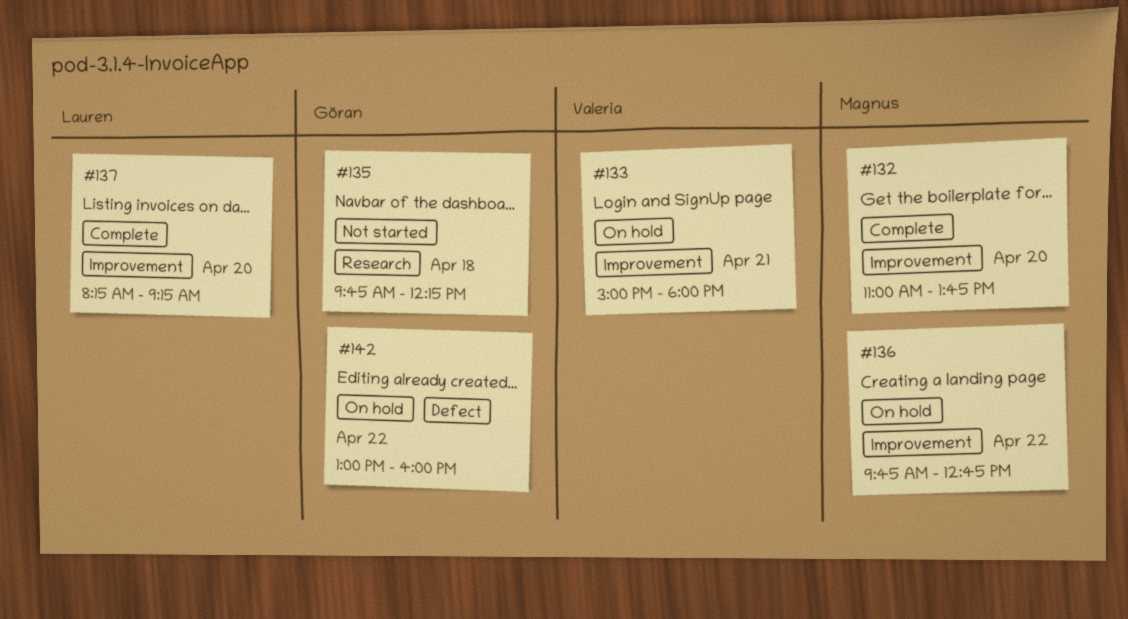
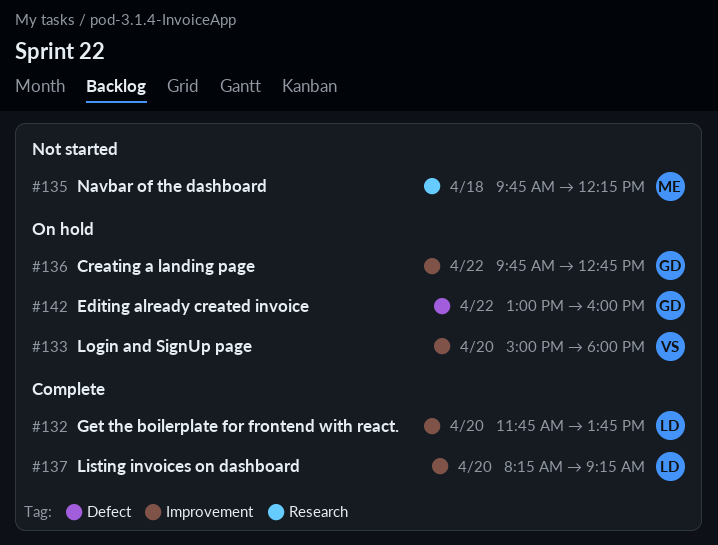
#132, owner: Magnus -> Lauren
#132, begins: 11:00 -> 11:45
#133, day: Apr 21 -> Apr 20
#135, owner: Göran -> Magnus
#136, owner: Magnus -> Göran

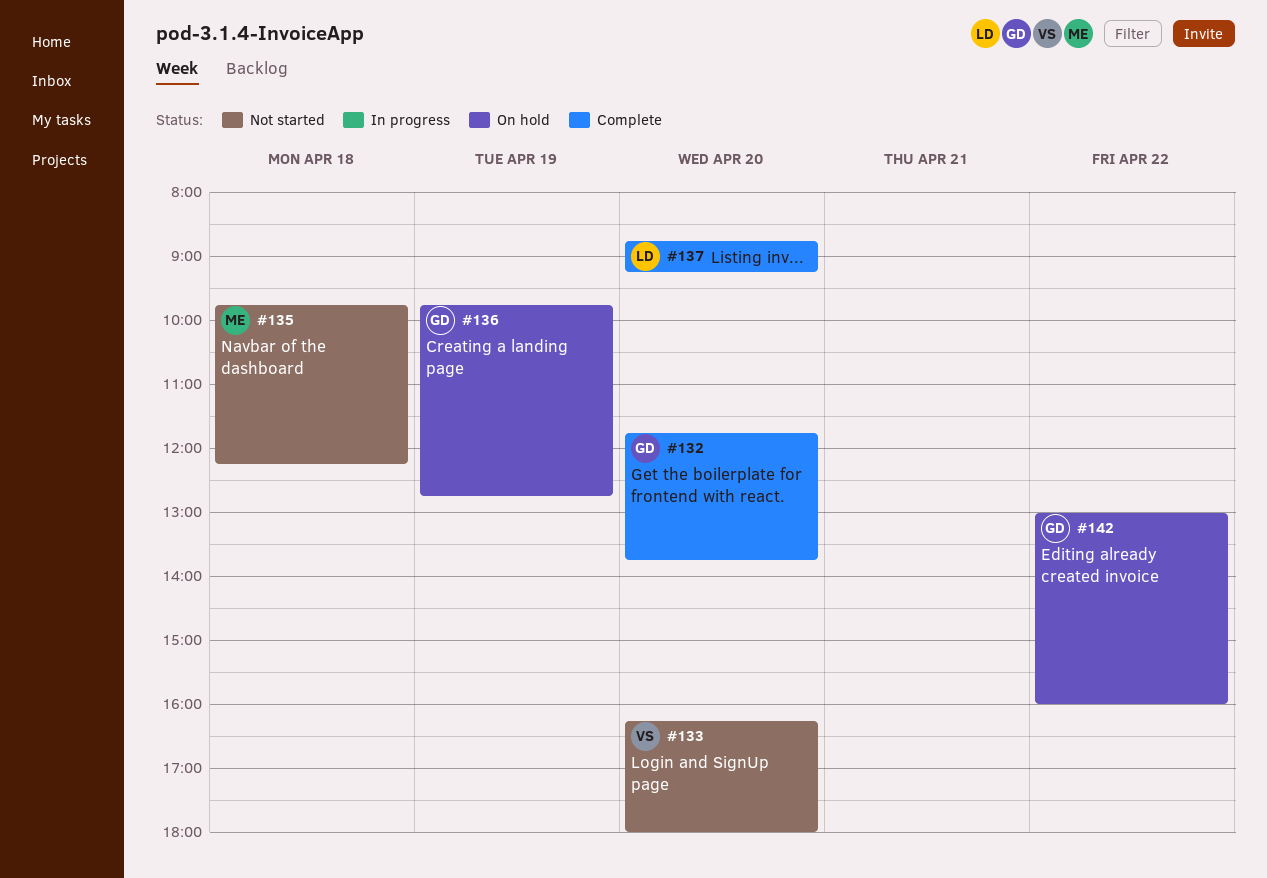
#132, owner: LD -> GD
#133, status: On hold -> Not started
#133, begins: 15:00 -> 16:15
#136, day: Apr 22 -> Apr 19
#137, begins: 08:15 -> 08:45

